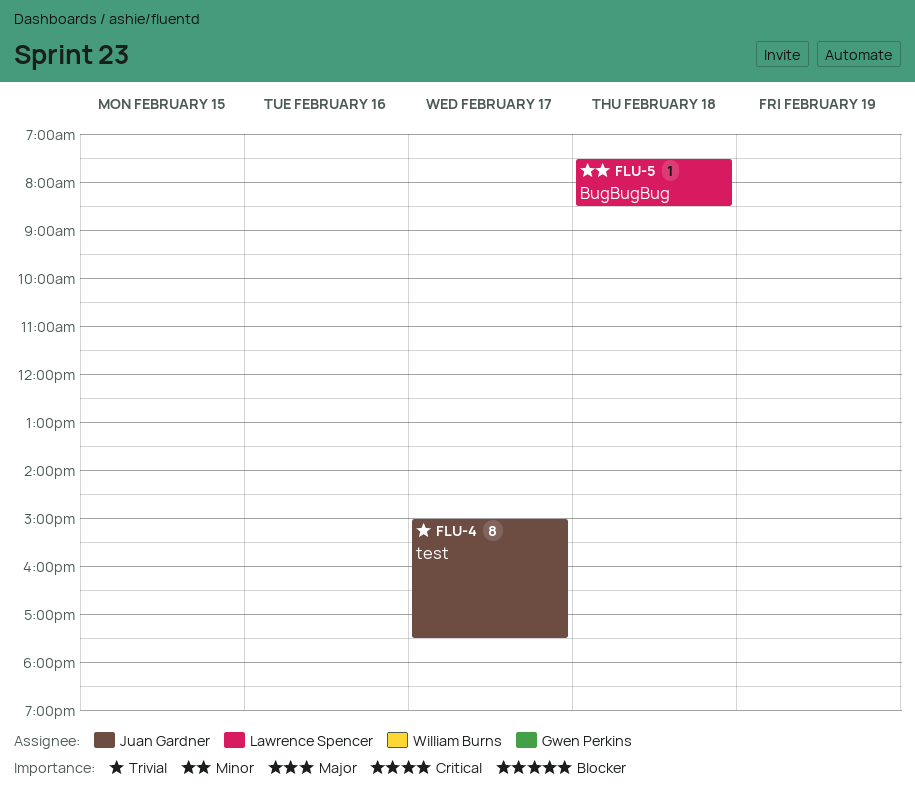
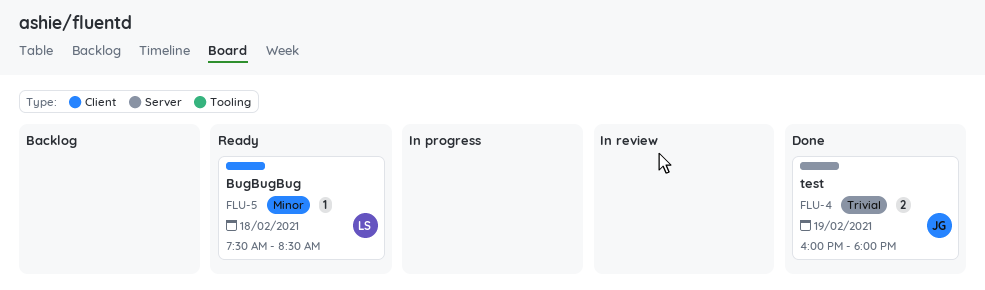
FLU-4, estimate: 8 -> 2
FLU-4, day: Feb 17 -> Feb 19
FLU-4, begins: 15:00 -> 16:00
FLU-4, ends: 17:30 -> 18:00

